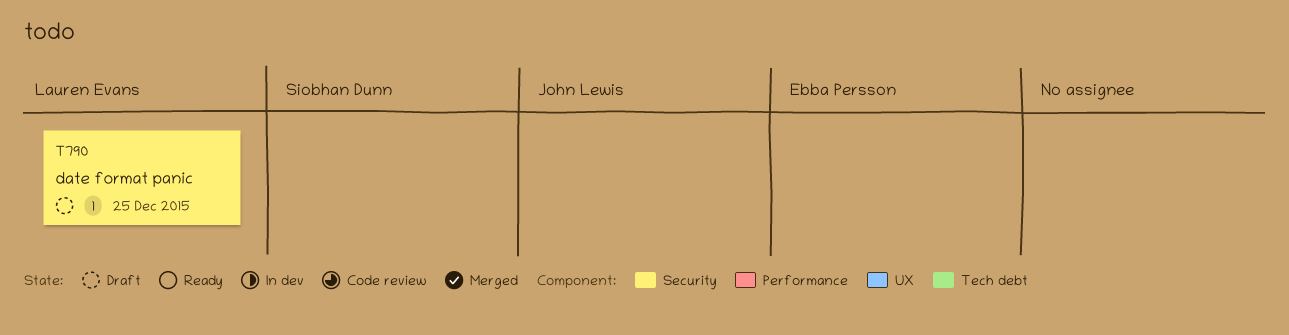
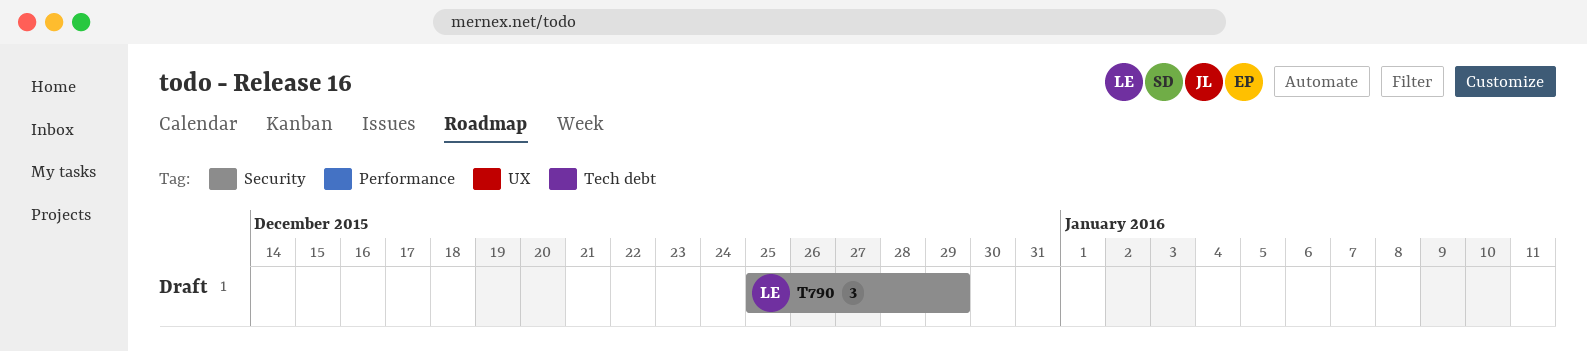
T790, estimate: 1 -> 3
T790, due: Dec 25 -> Dec 29

